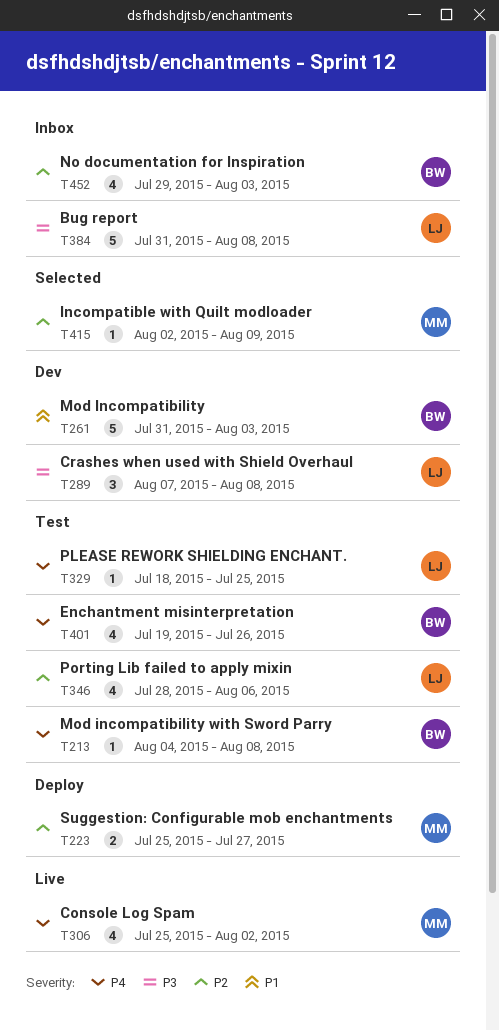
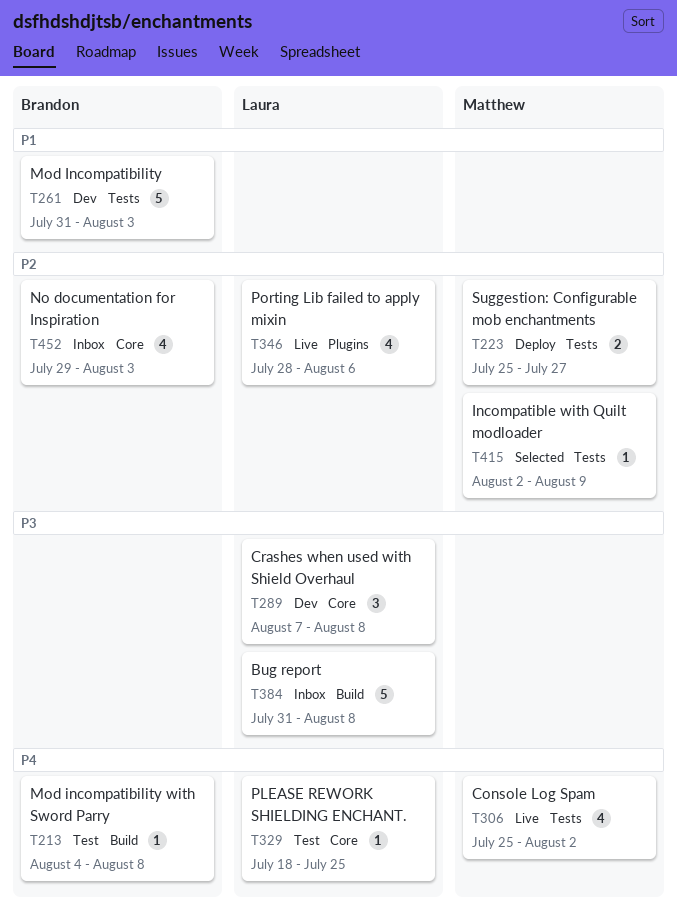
T346, status: Test -> Live
T401: present -> none

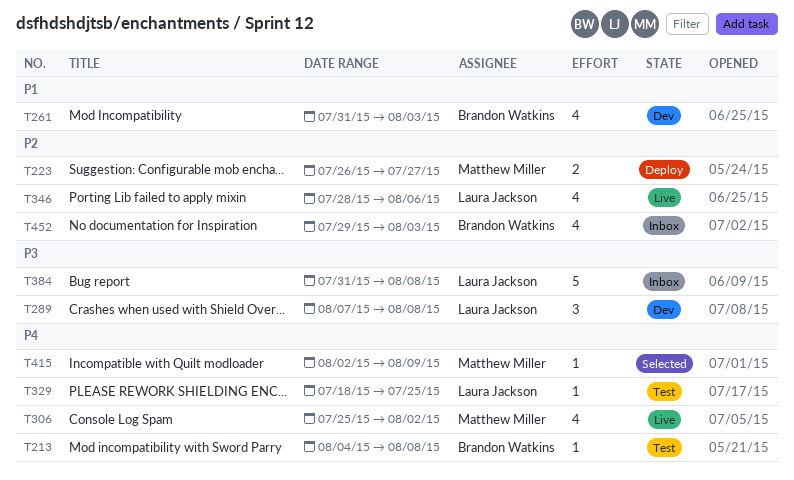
T223, start: Jul 25 -> Jul 26
T261, estimate: 5 -> 4
T415, priority: P2 -> P4

